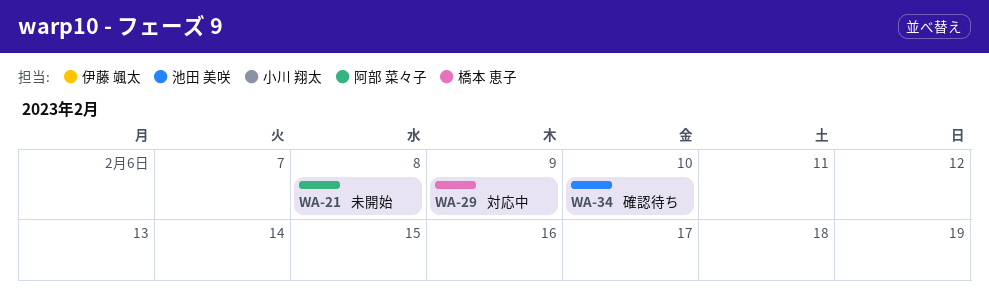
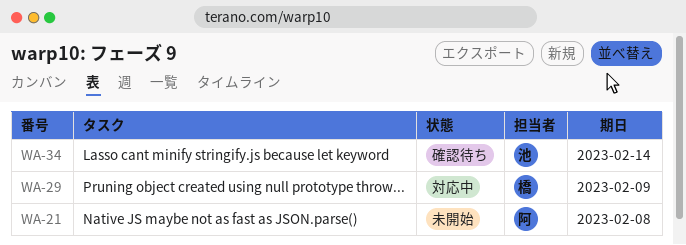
WA-34, due: Feb 10 -> Feb 14

